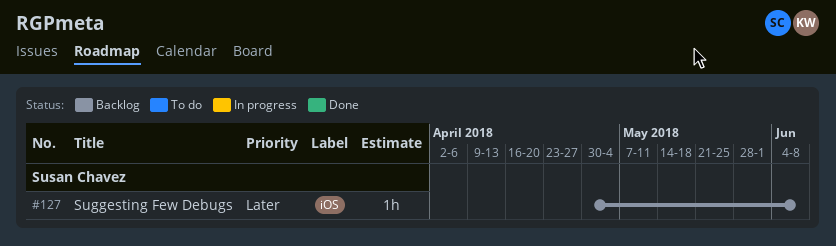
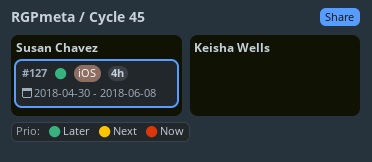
#127, estimate: 1h -> 4h

